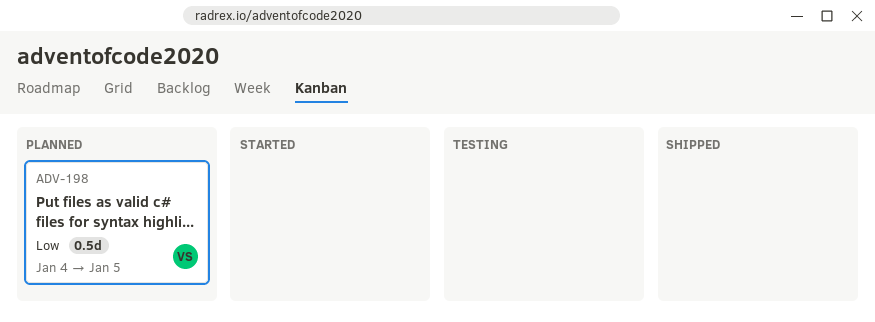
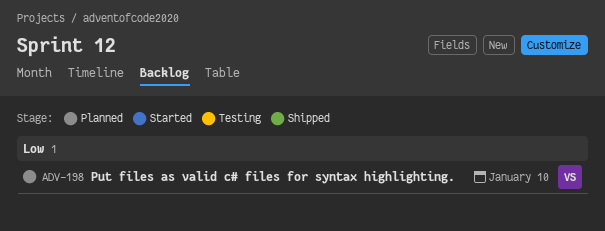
ADV-198, due: Jan 5 -> Jan 10

